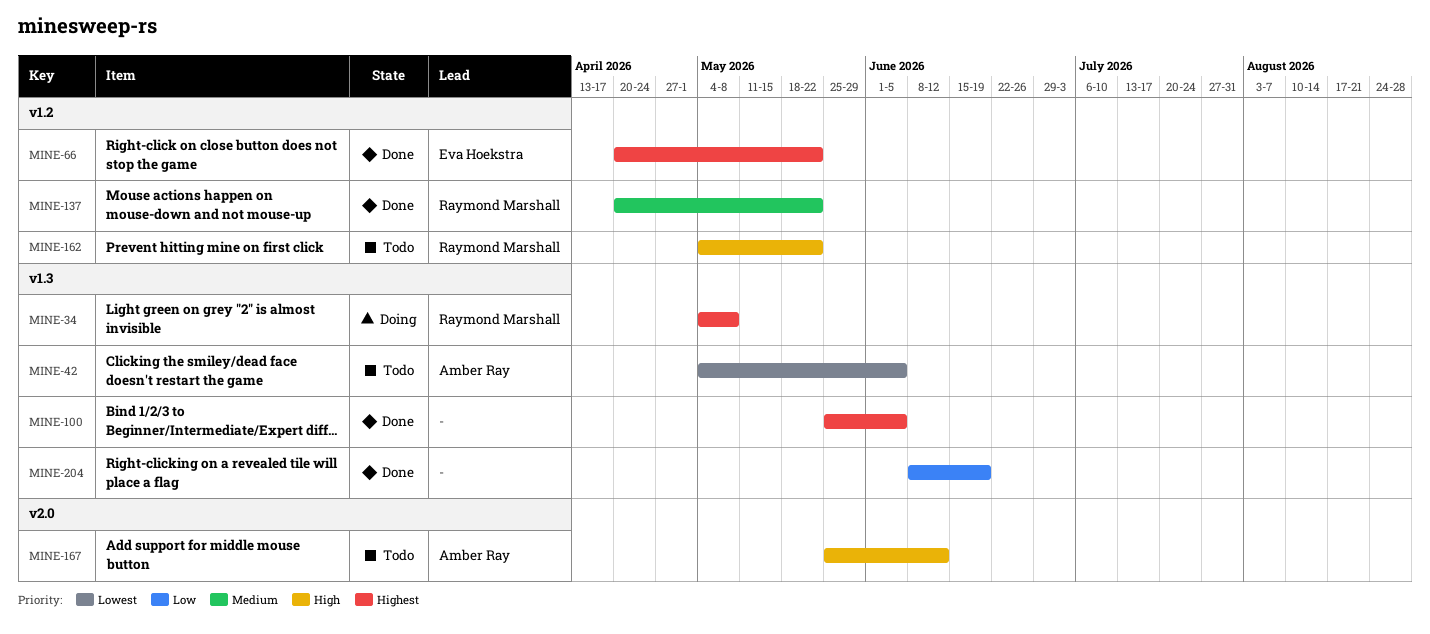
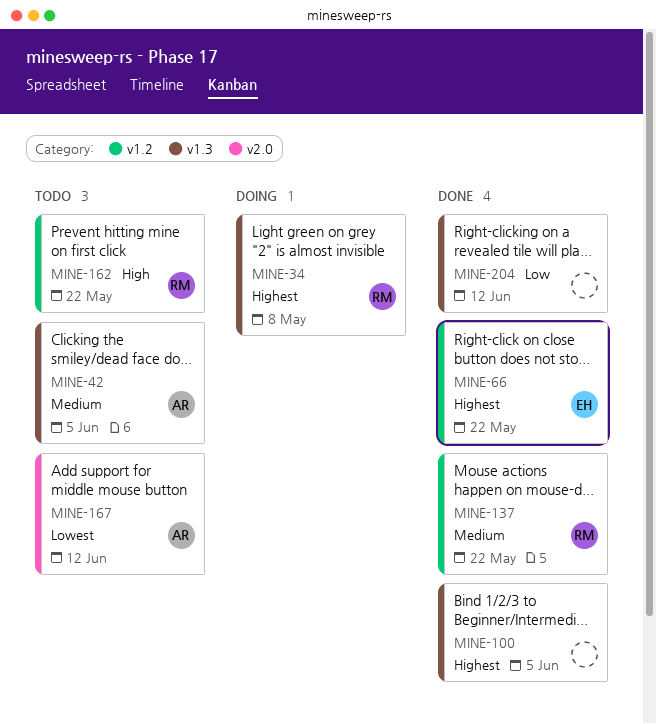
MINE-42, priority: Lowest -> Medium
MINE-167, priority: High -> Lowest
MINE-204, due: Jun 19 -> Jun 12

